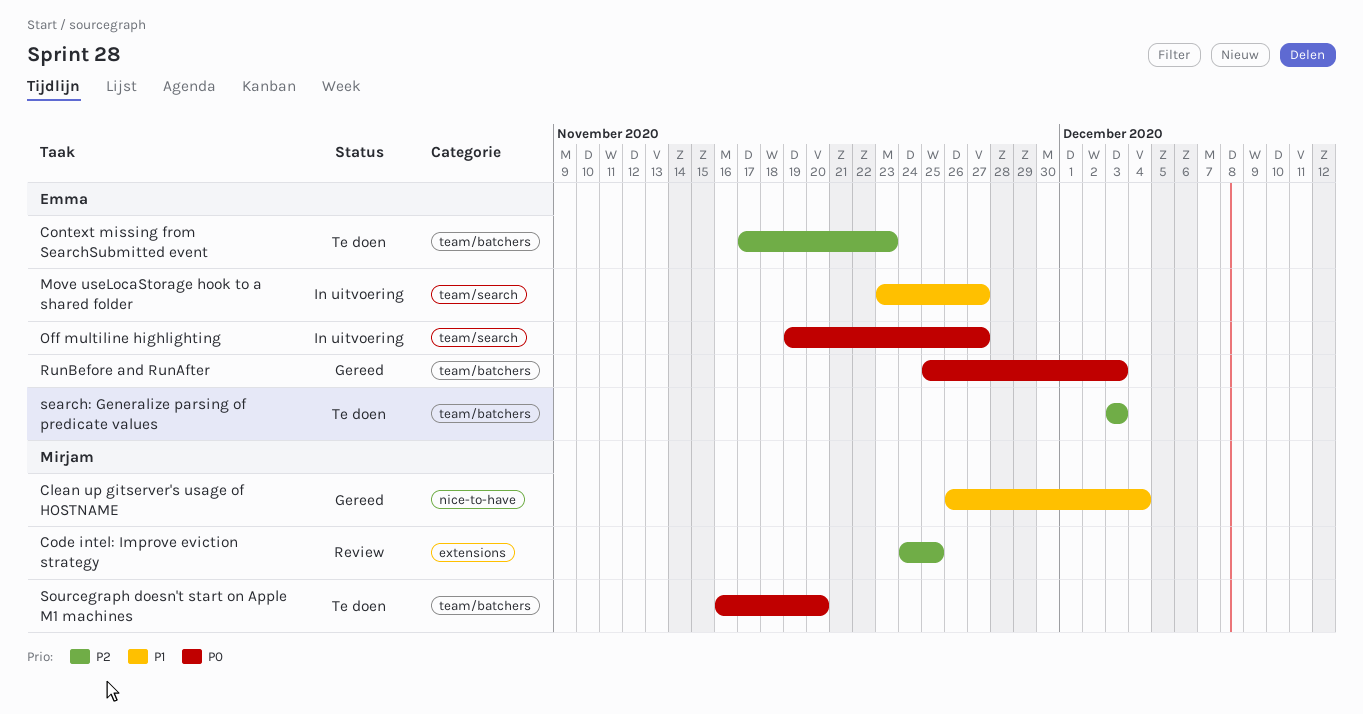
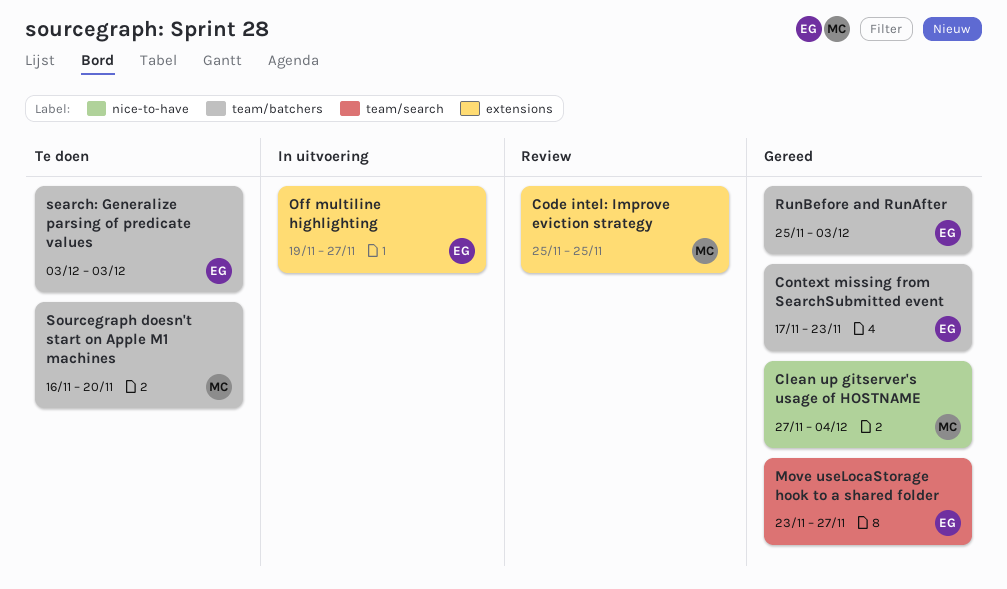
Clean up gitserver's usage of HOSTNAME, start: Nov 26 -> Nov 27
Code intel: Improve eviction strategy, start: Nov 24 -> Nov 25
Context missing from SearchSubmitted event, status: Te doen -> Gereed
Move useLocaStorage hook to a shared folder, status: In uitvoering -> Gereed
Off multiline highlighting, label: team/search -> extensions

